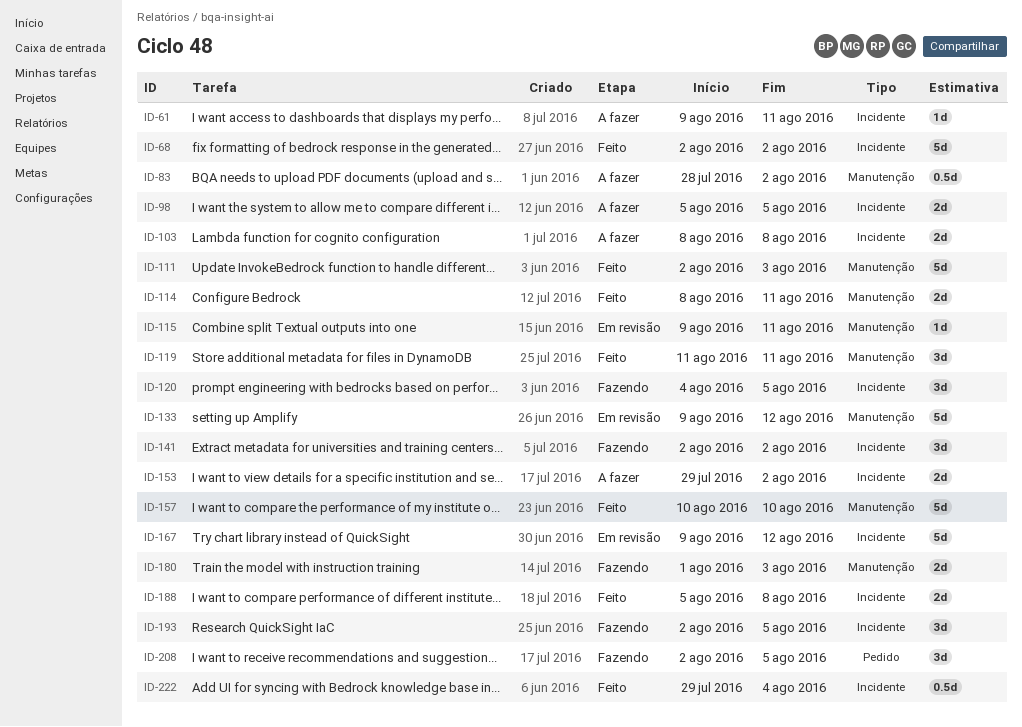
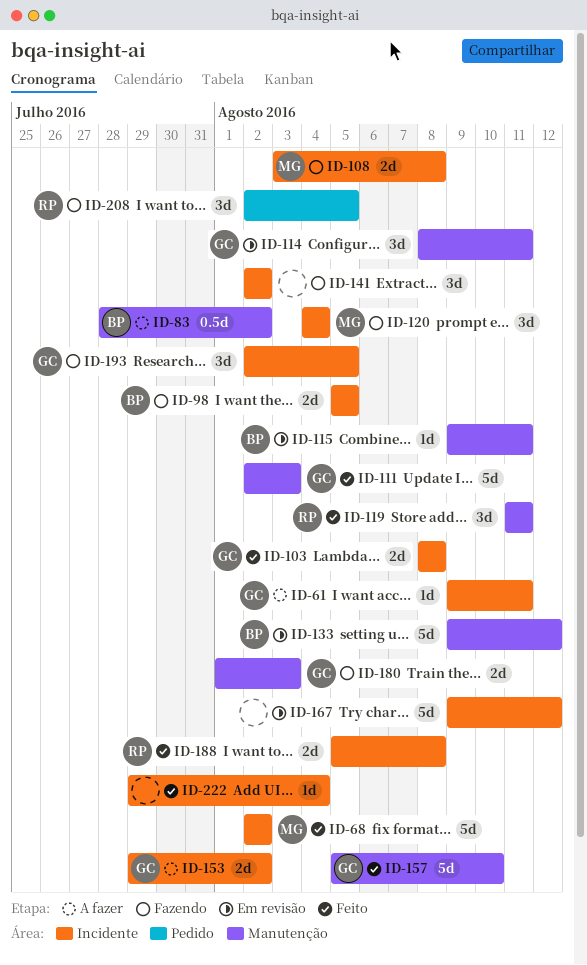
ID-98, status: A fazer -> Fazendo
ID-103, status: A fazer -> Feito
ID-108: none -> present
ID-114, status: Feito -> Em revisão
ID-114, estimate: 2d -> 3d
ID-120, due: Aug 5 -> Aug 4
ID-157, start: Aug 10 -> Aug 5
ID-222, estimate: 0.5d -> 1d

